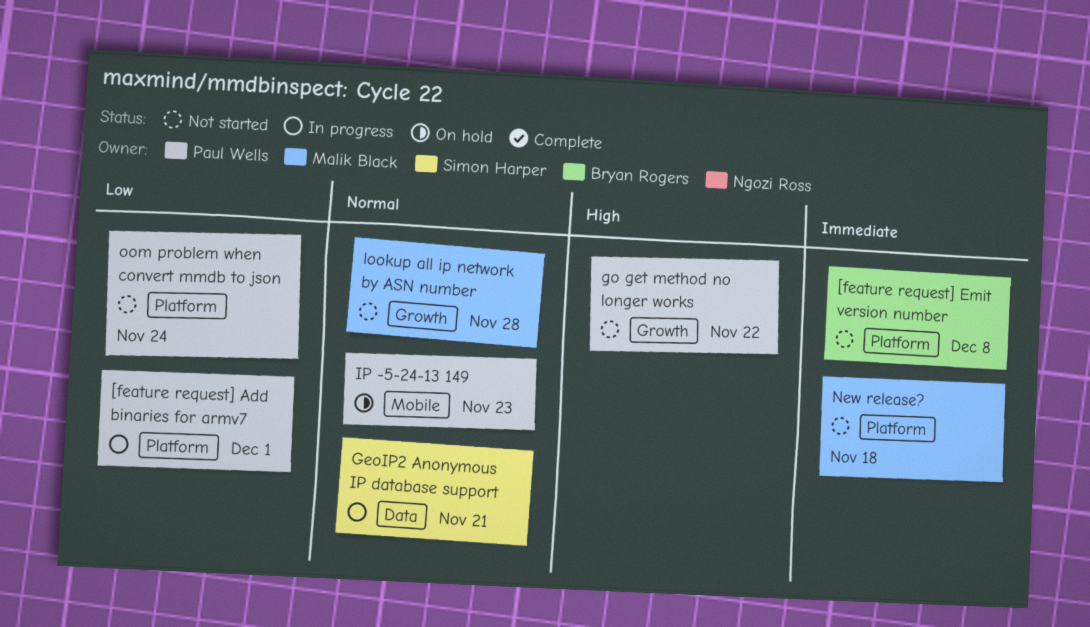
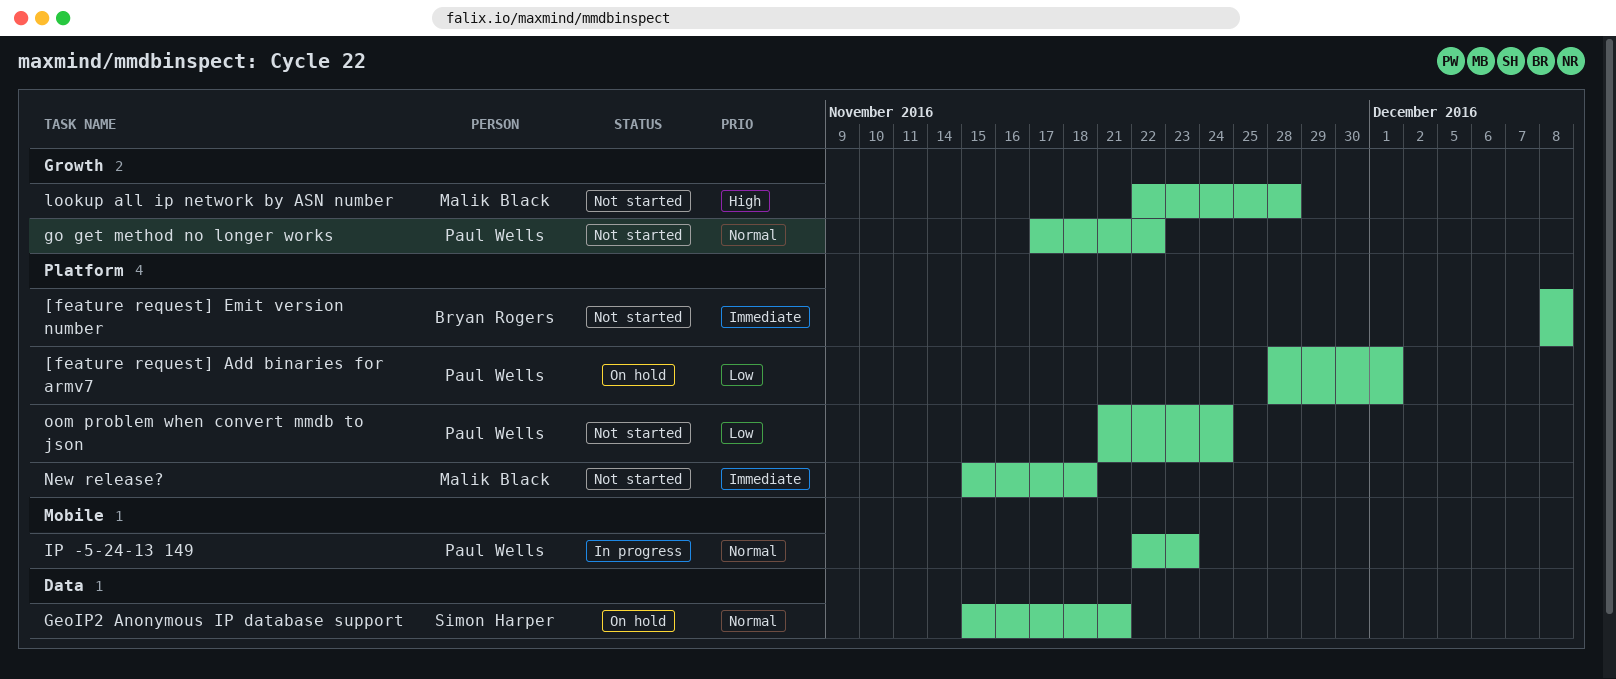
[feature request] Add binaries for armv7, status: In progress -> On hold
GeoIP2 Anonymous IP database support, status: In progress -> On hold
go get method no longer works, priority: High -> Normal
IP -5-24-13 149, status: On hold -> In progress
lookup all ip network by ASN number, priority: Normal -> High

